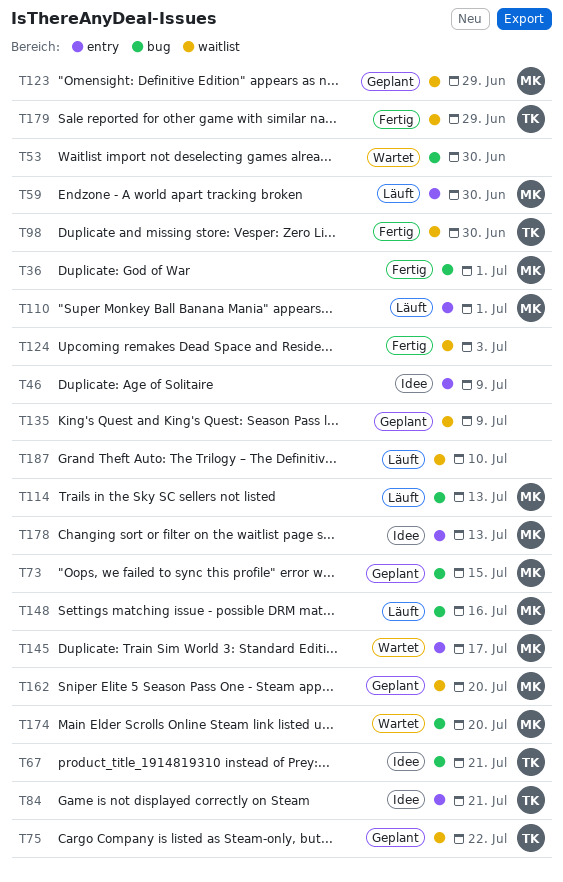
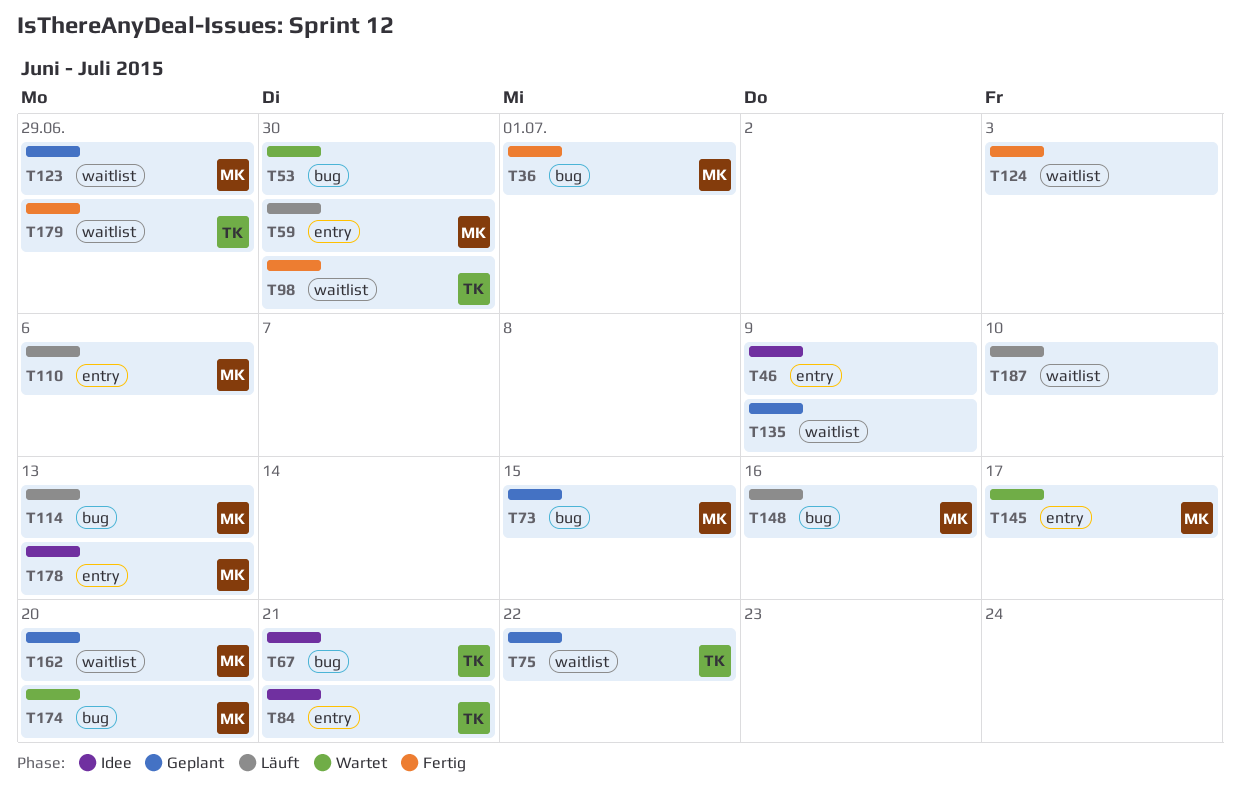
T110, due: Jul 1 -> Jul 6

